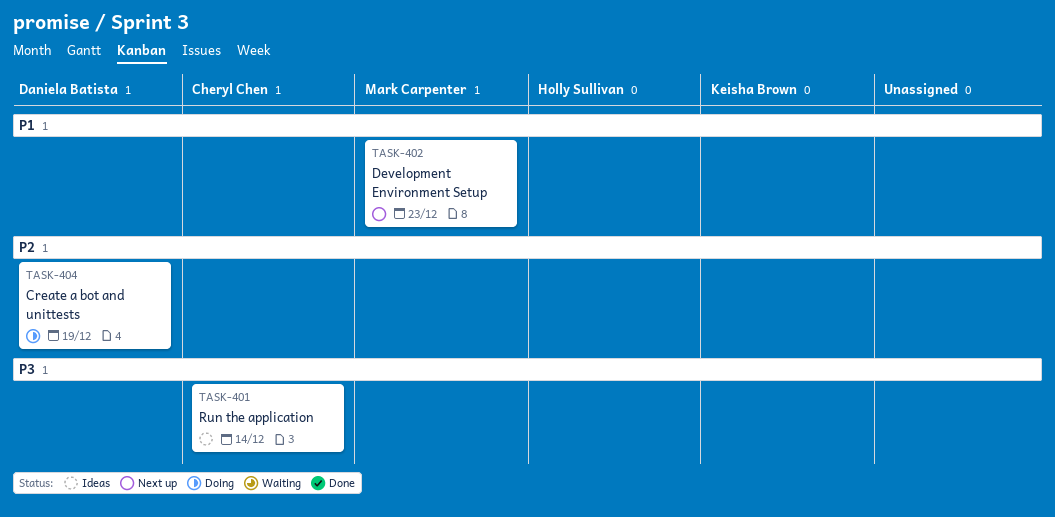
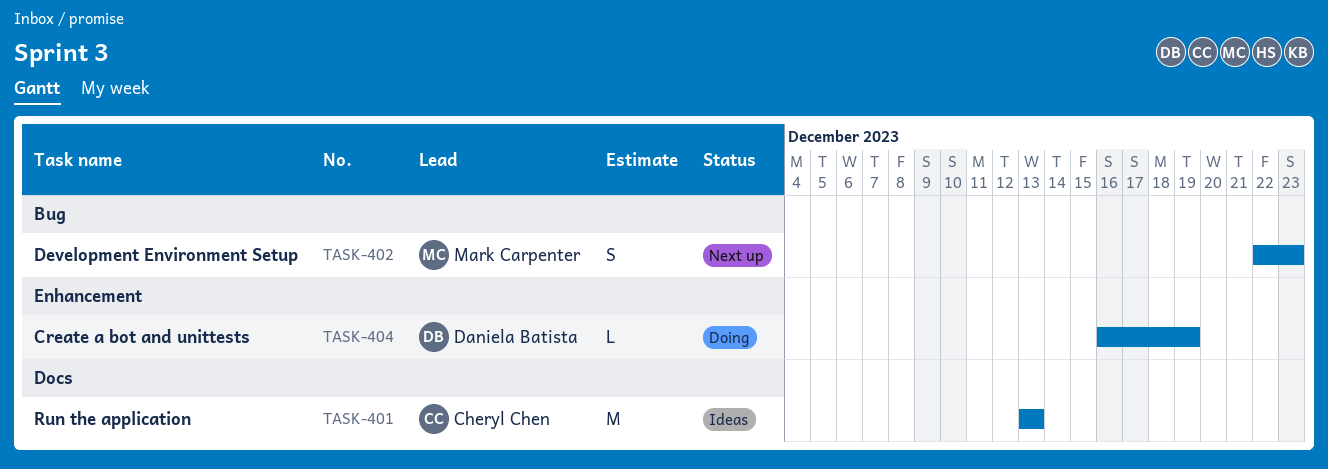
TASK-401, due: Dec 14 -> Dec 13

